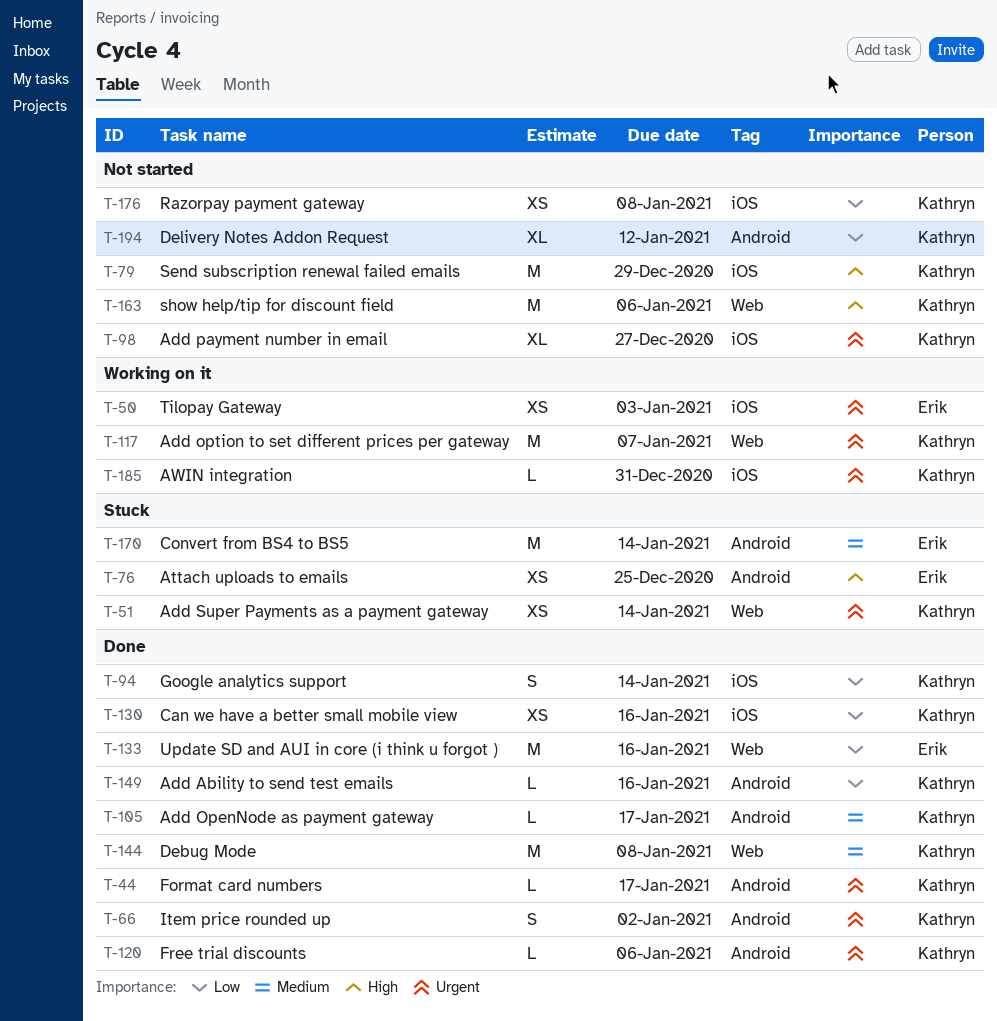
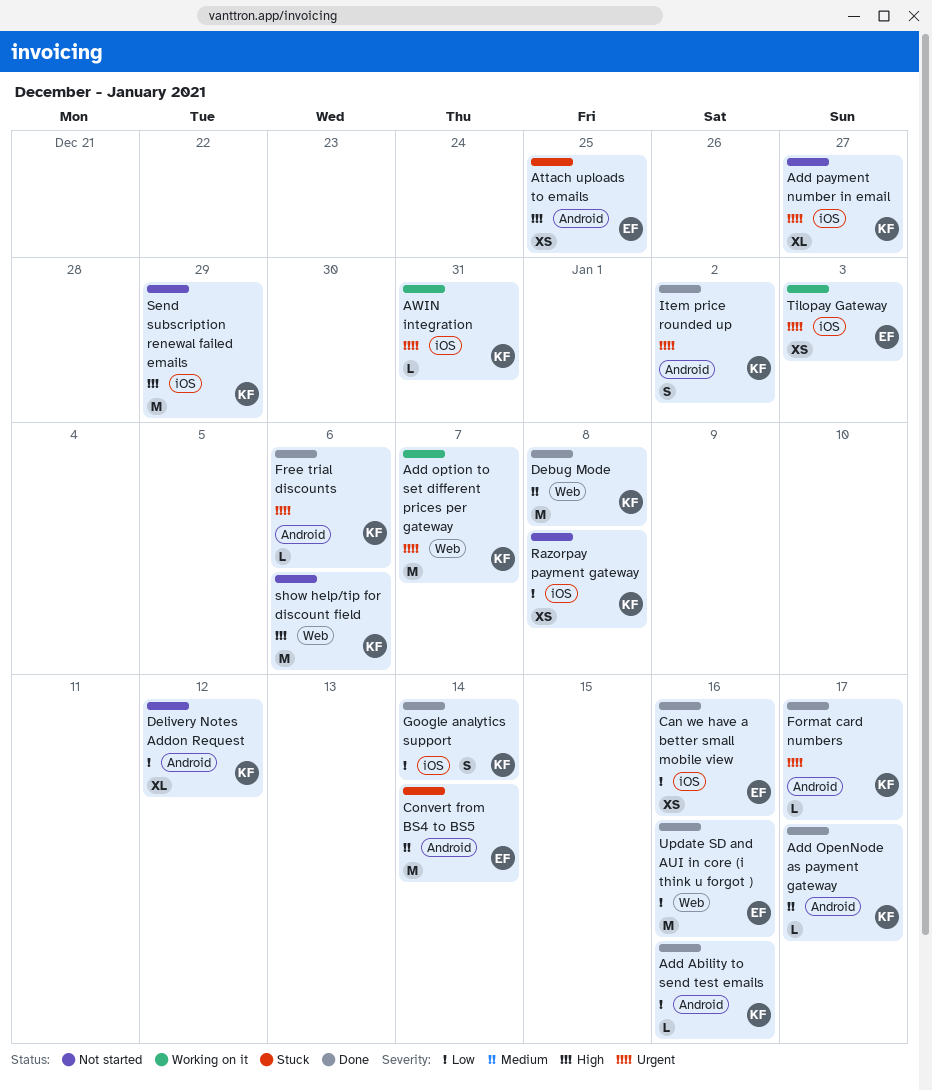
Add Super Payments as a payment gateway: present -> none
Can we have a better small mobile view, owner: Kathryn -> Erik

